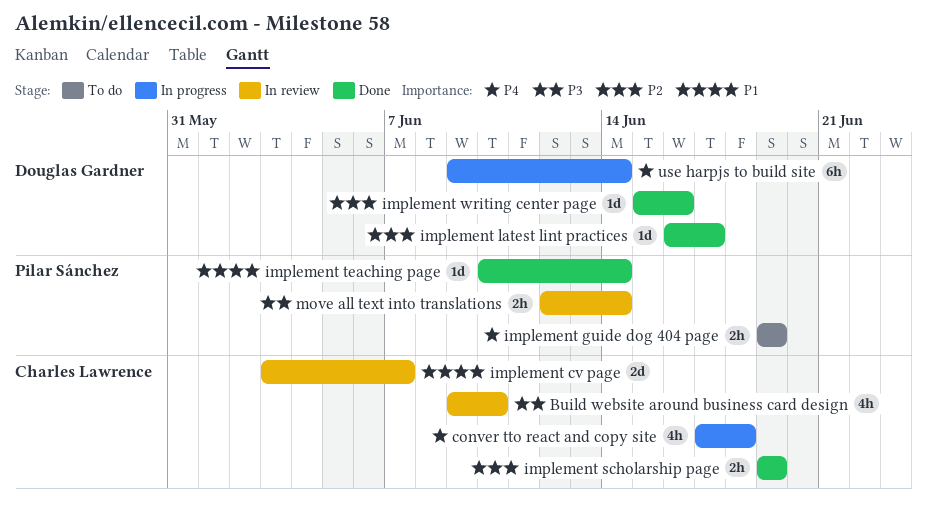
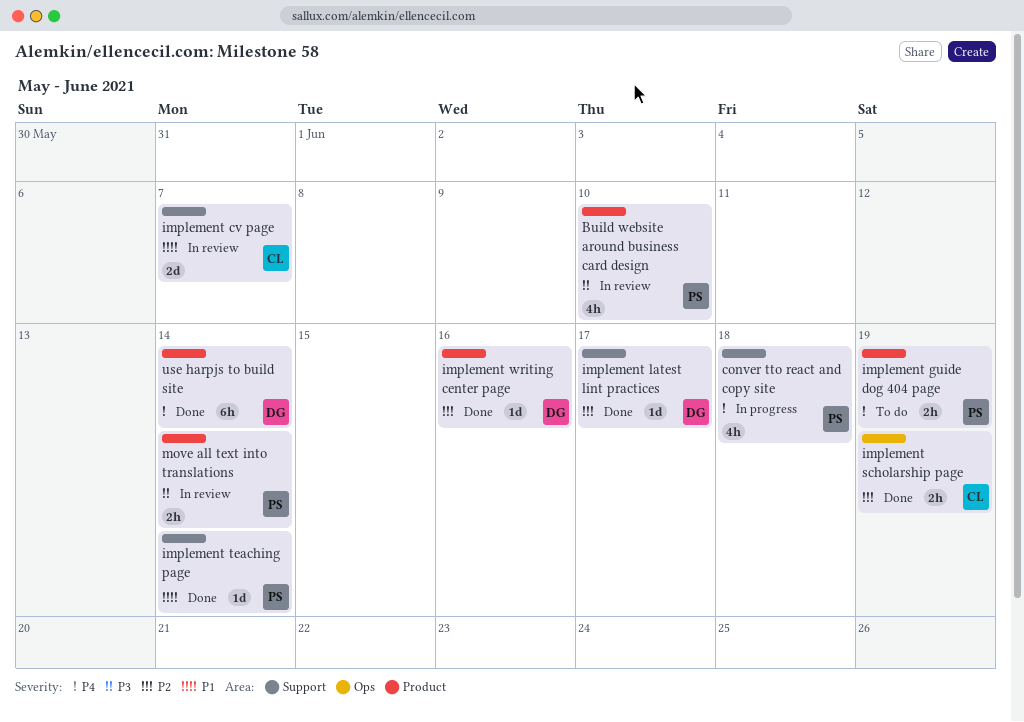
Build website around business card design, owner: Charles Lawrence -> Pilar Sánchez
conver tto react and copy site, owner: Charles Lawrence -> Pilar Sánchez
use harpjs to build site, status: In progress -> Done

